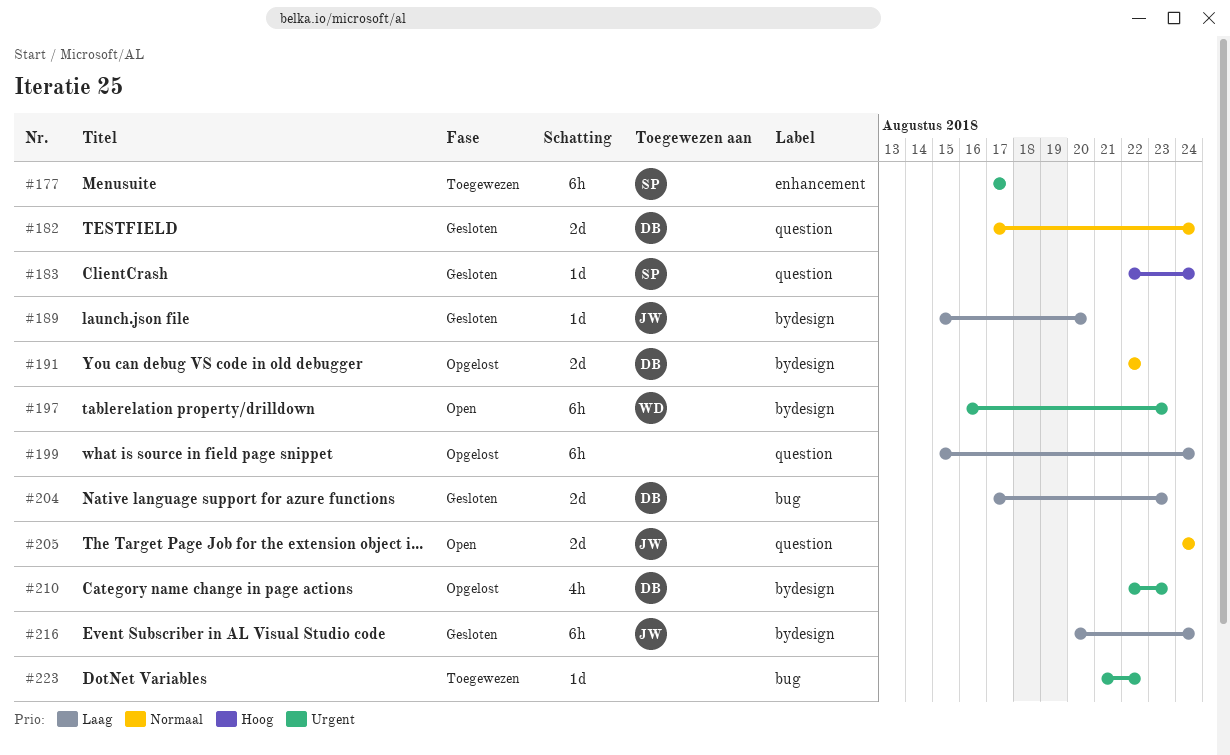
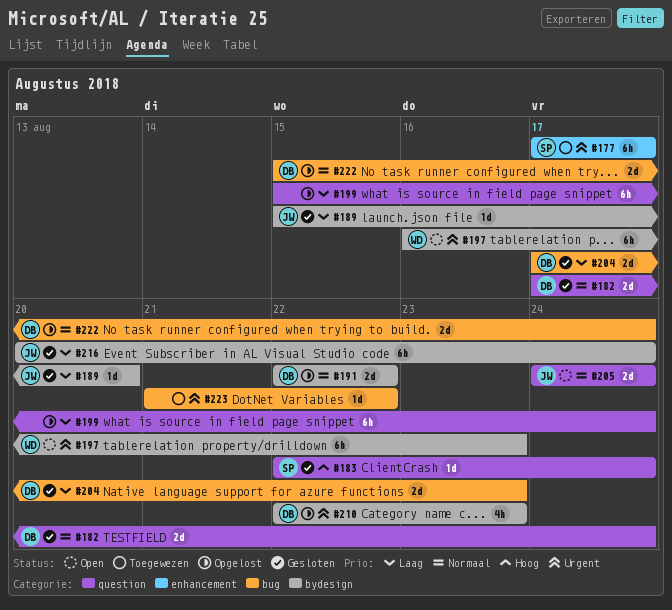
#222: none -> present

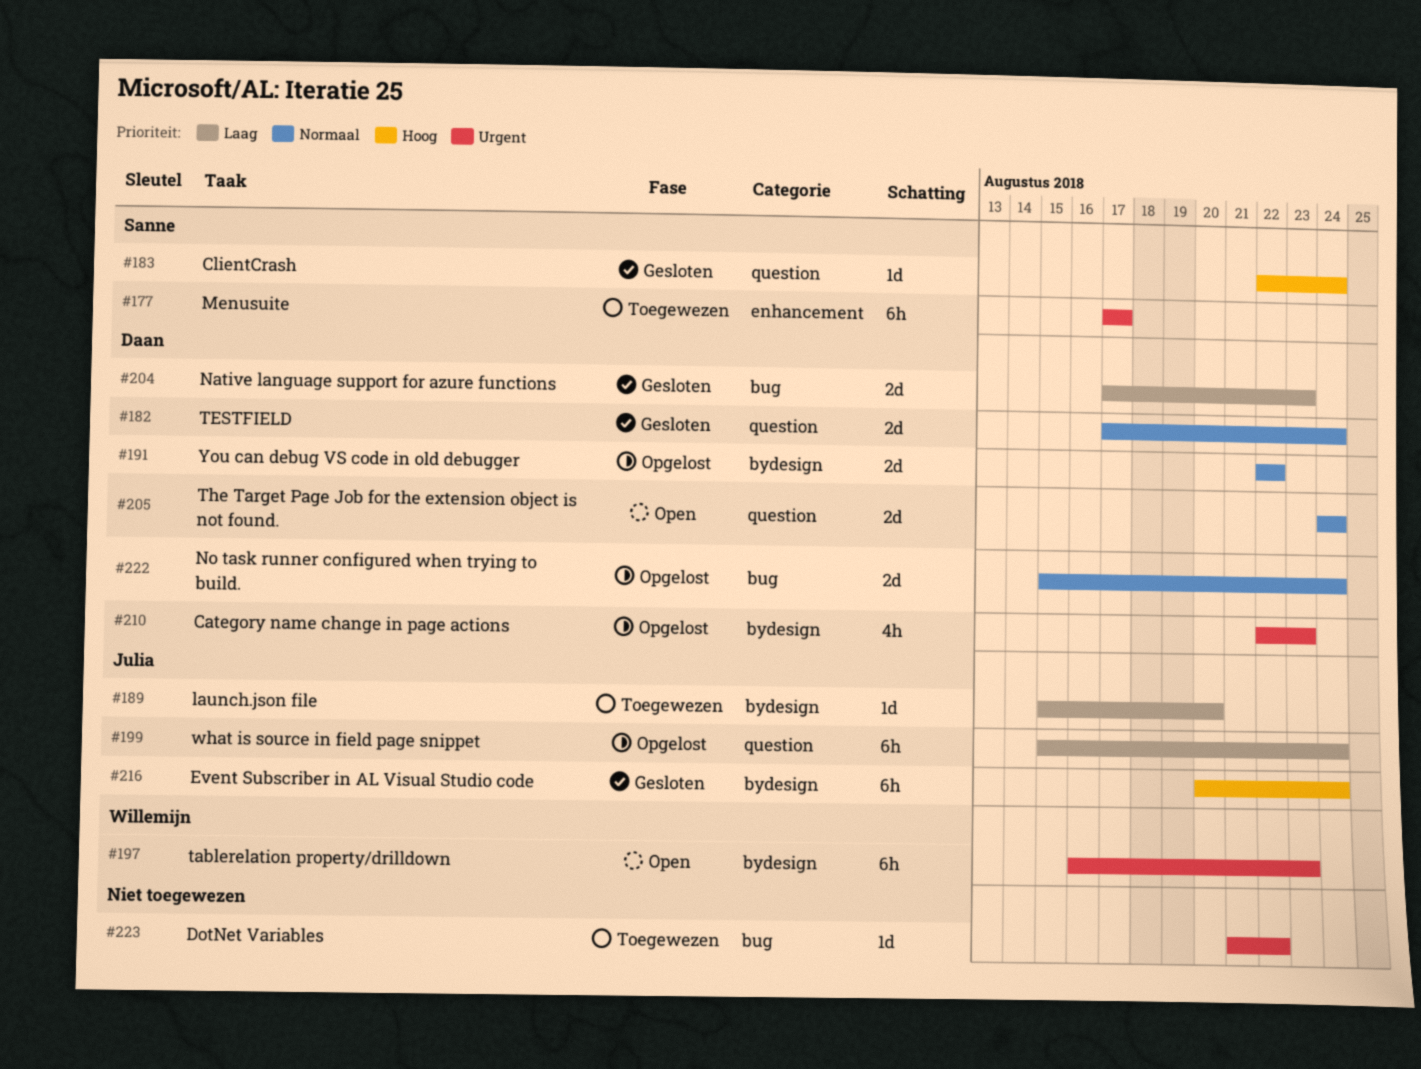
#189, status: Gesloten -> Toegewezen
#199, owner: none -> Julia
#205, owner: Julia -> Daan
#216, priority: Laag -> Hoog

